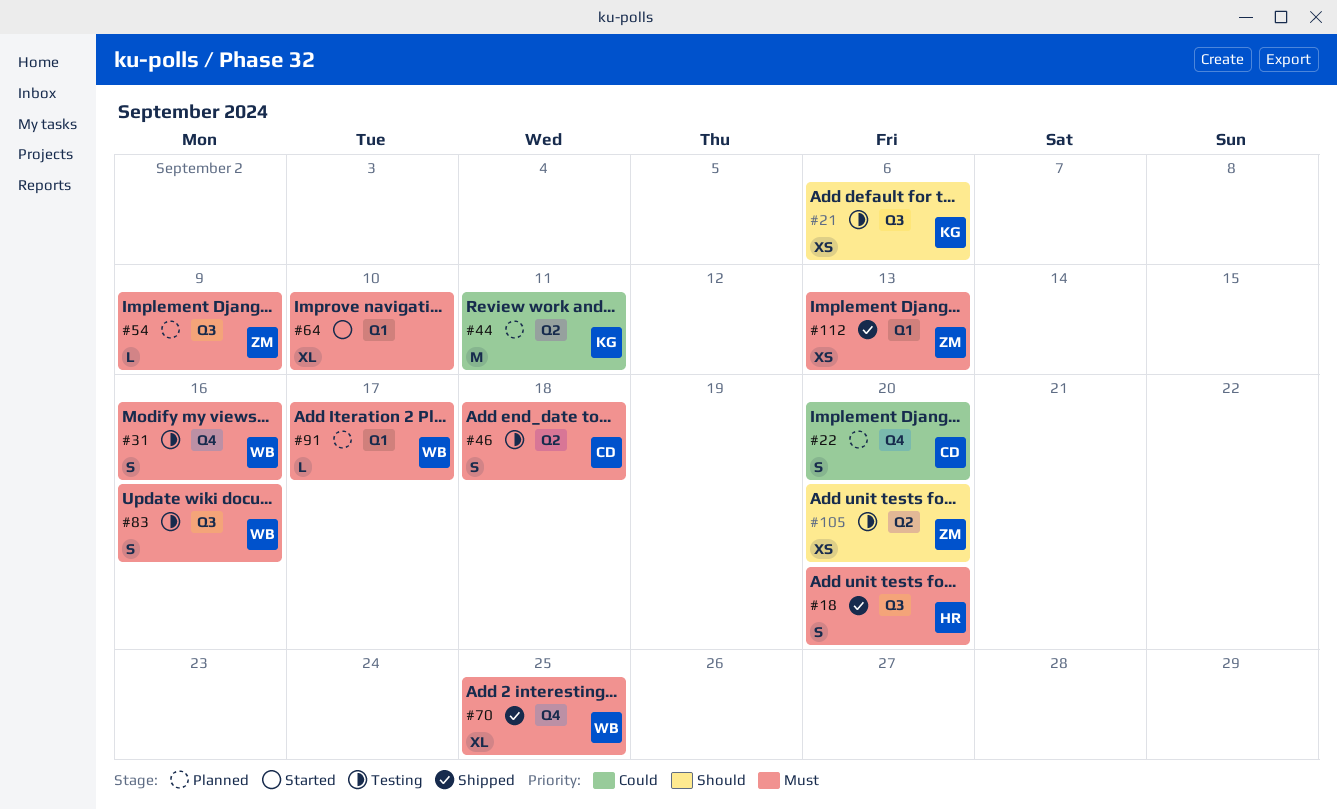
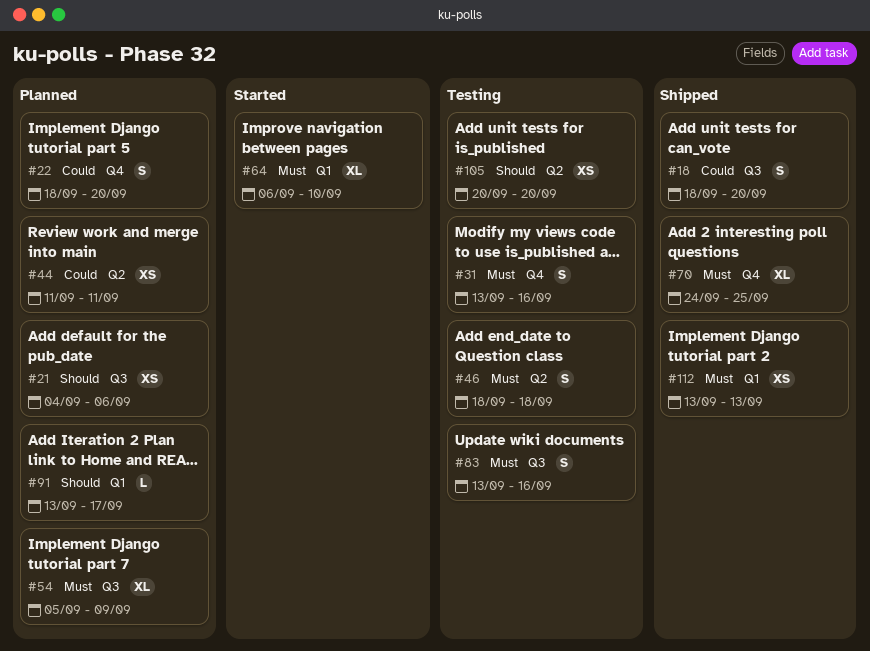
#18, priority: Must -> Could
#21, status: Testing -> Planned
#44, estimate: M -> XS
#54, estimate: L -> XL
#91, priority: Must -> Should

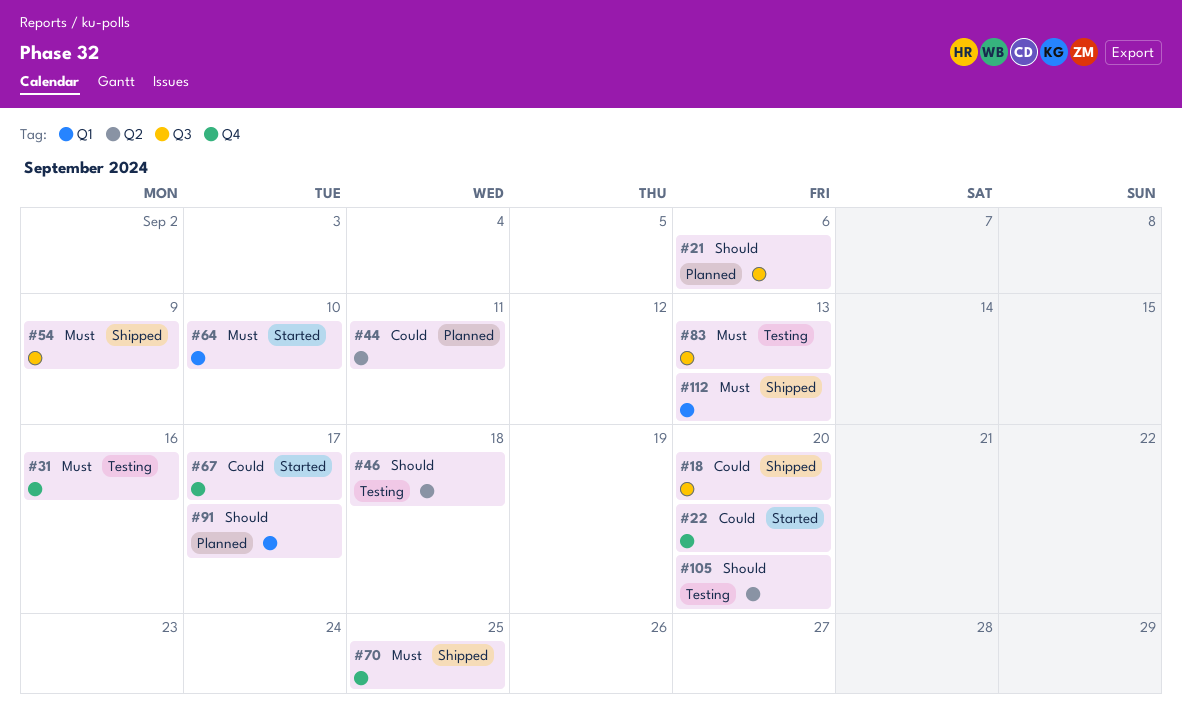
#22, status: Planned -> Started
#46, priority: Must -> Should
#54, status: Planned -> Shipped
#67: none -> present
#83, due: Sep 16 -> Sep 13

